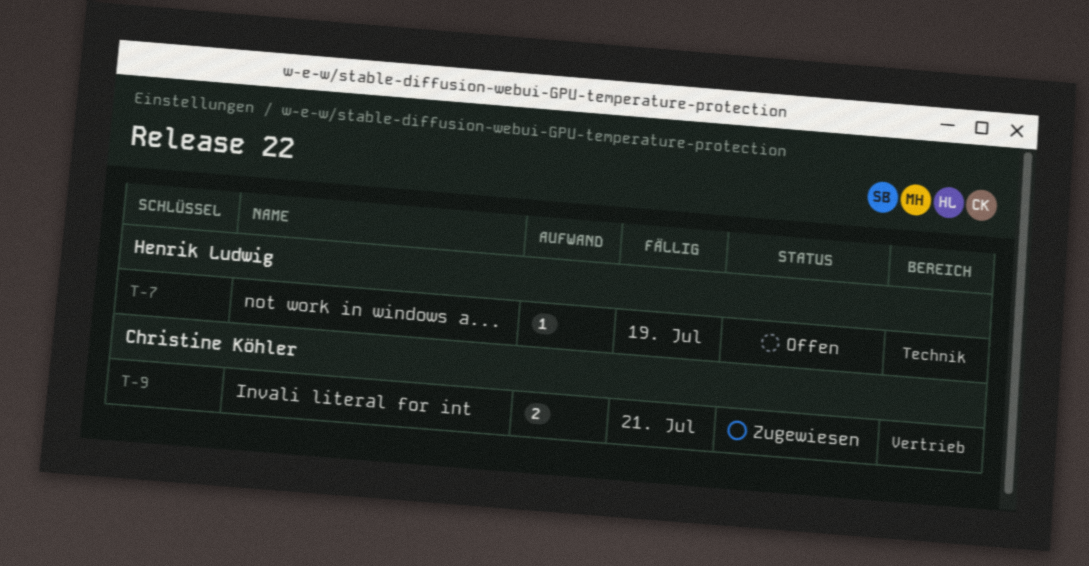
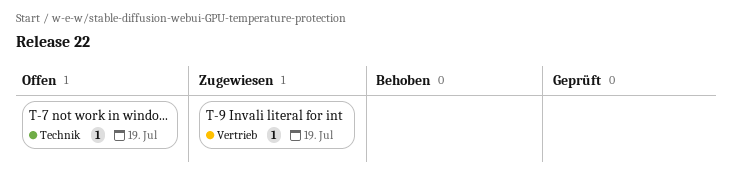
T-9, estimate: 2 -> 1
T-9, due: Jul 21 -> Jul 19

